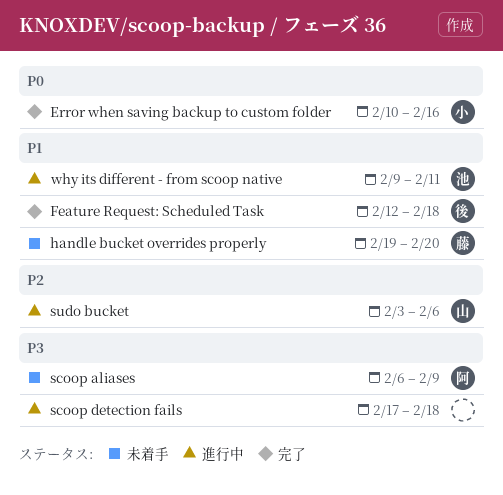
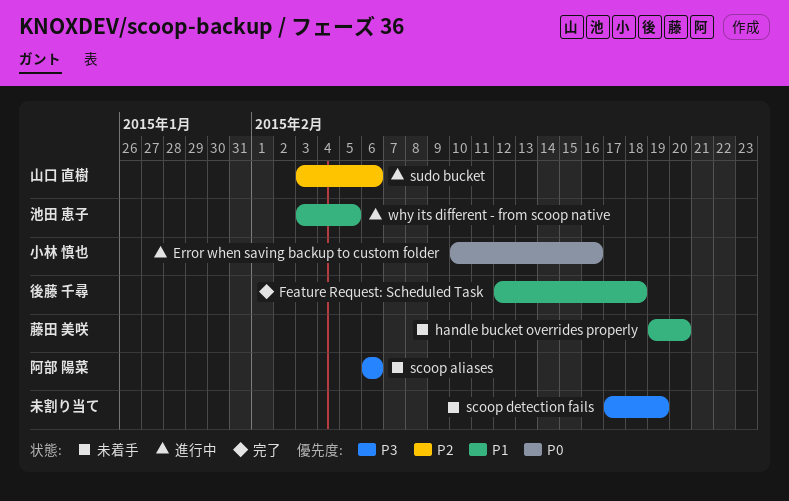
Error when saving backup to custom folder, status: 完了 -> 進行中
scoop aliases, due: Feb 9 -> Feb 6
scoop detection fails, status: 進行中 -> 未着手
scoop detection fails, due: Feb 18 -> Feb 19
why its different - from scoop native, start: Feb 9 -> Feb 3
why its different - from scoop native, due: Feb 11 -> Feb 5

